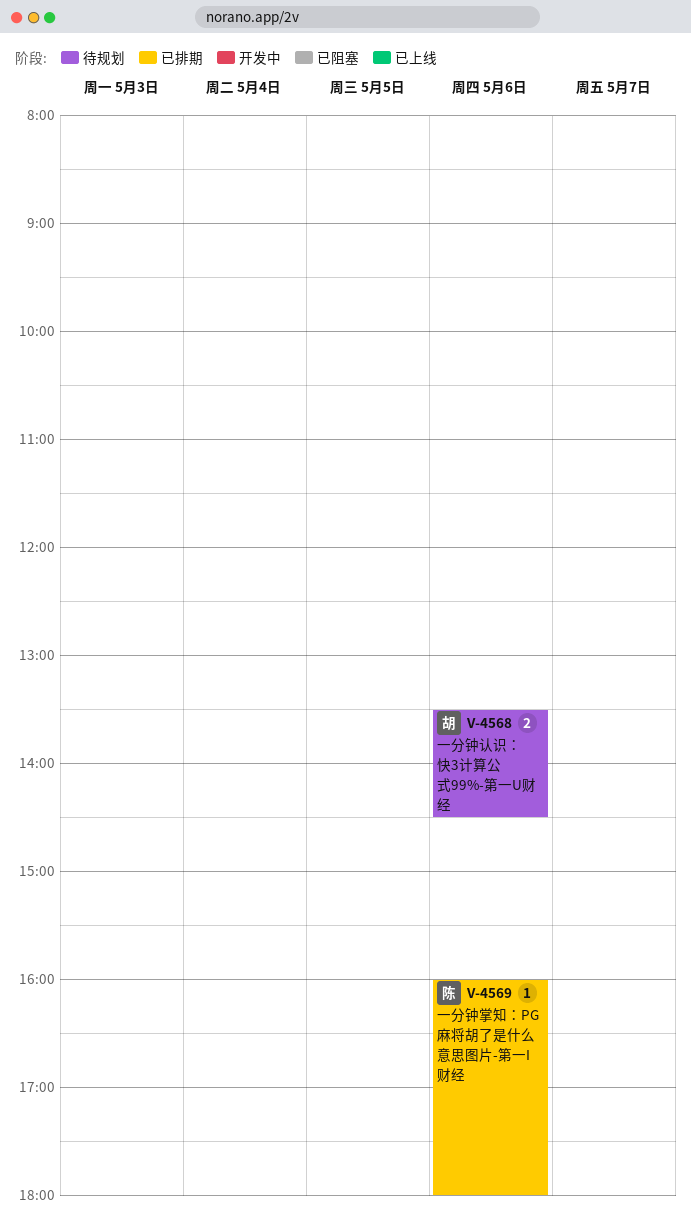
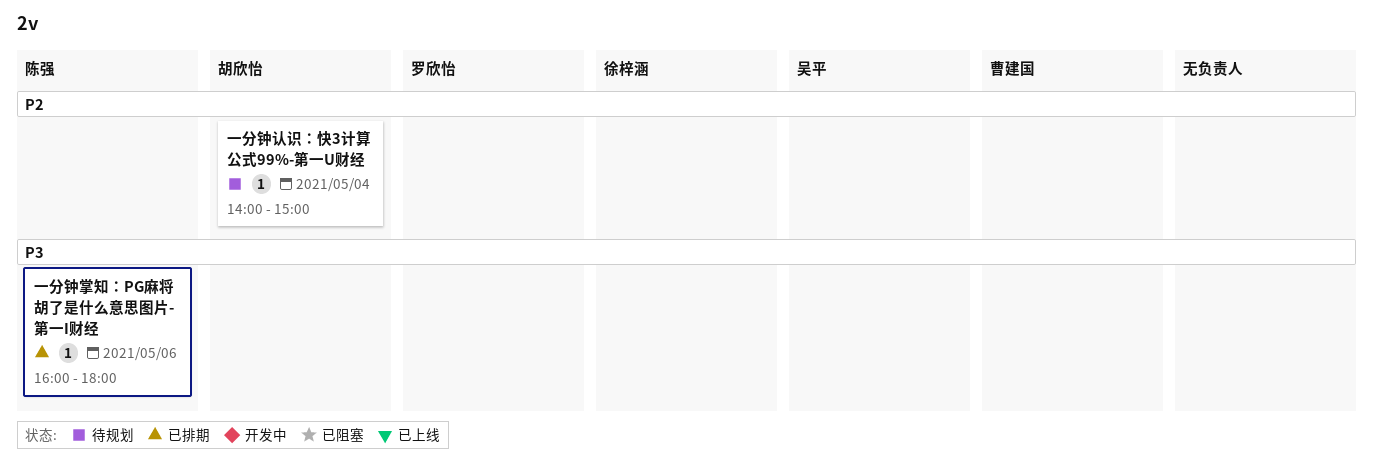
一分钟认识：快3计算公式99%-第一U财经, estimate: 2 -> 1
一分钟认识：快3计算公式99%-第一U财经, day: May 6 -> May 4
一分钟认识：快3计算公式99%-第一U财经, begins: 13:30 -> 14:00
一分钟认识：快3计算公式99%-第一U财经, ends: 14:30 -> 15:00

